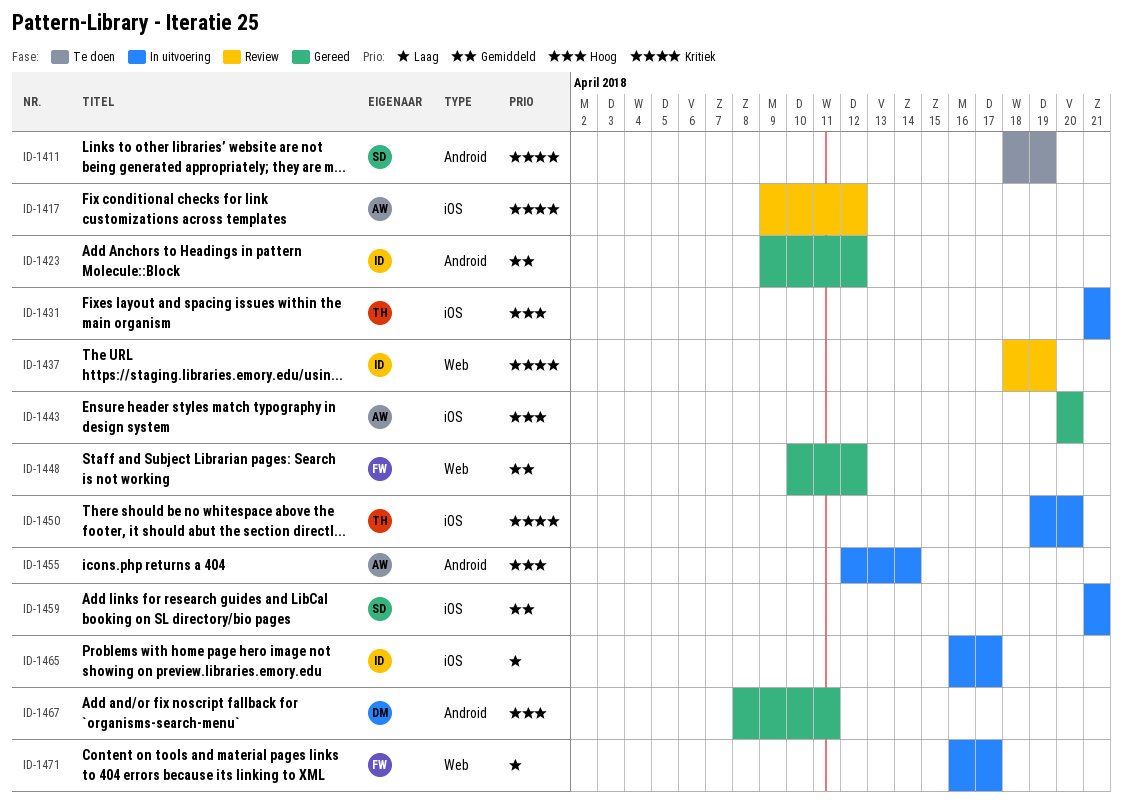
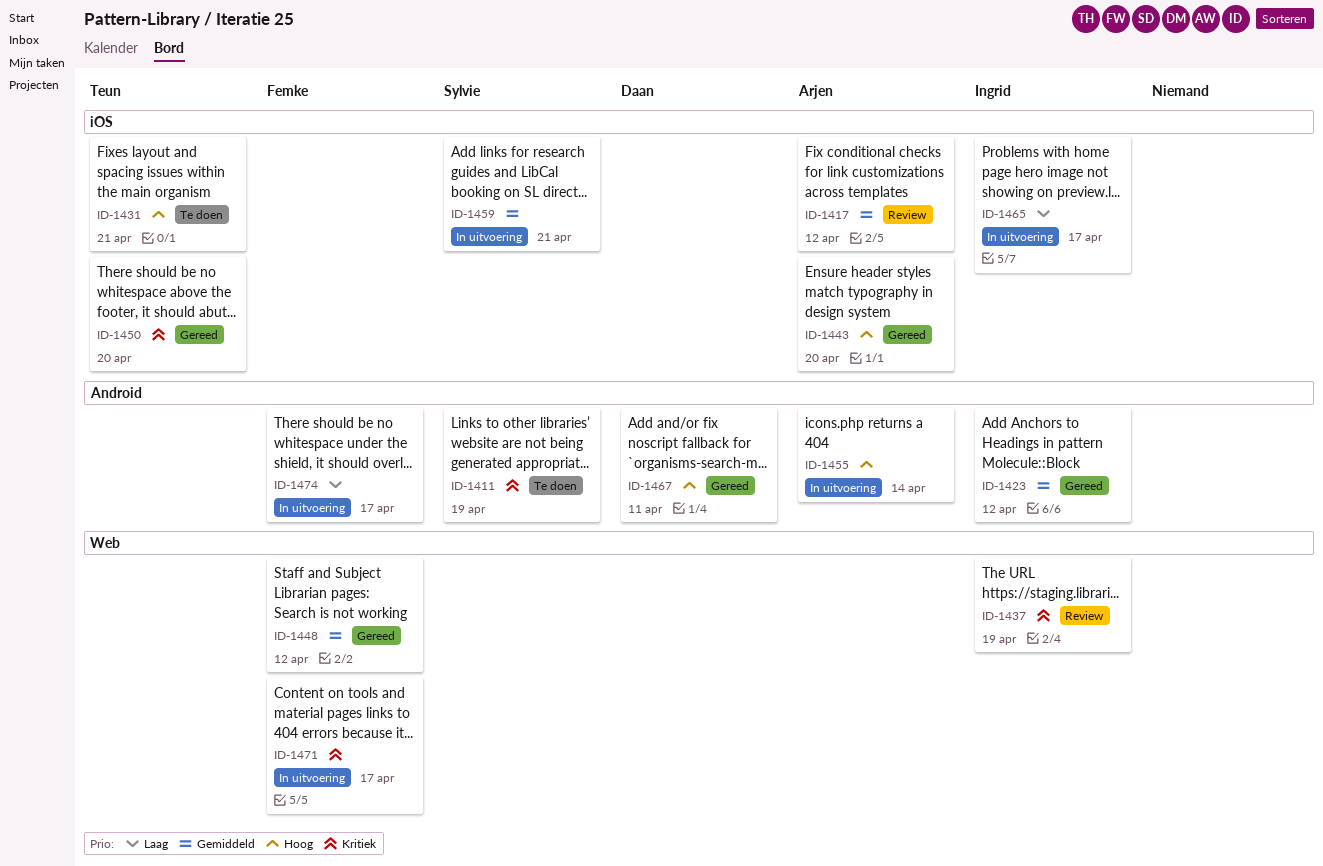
ID-1417, priority: Kritiek -> Gemiddeld
ID-1431, status: In uitvoering -> Te doen
ID-1450, status: In uitvoering -> Gereed
ID-1471, priority: Laag -> Kritiek
ID-1474: none -> present

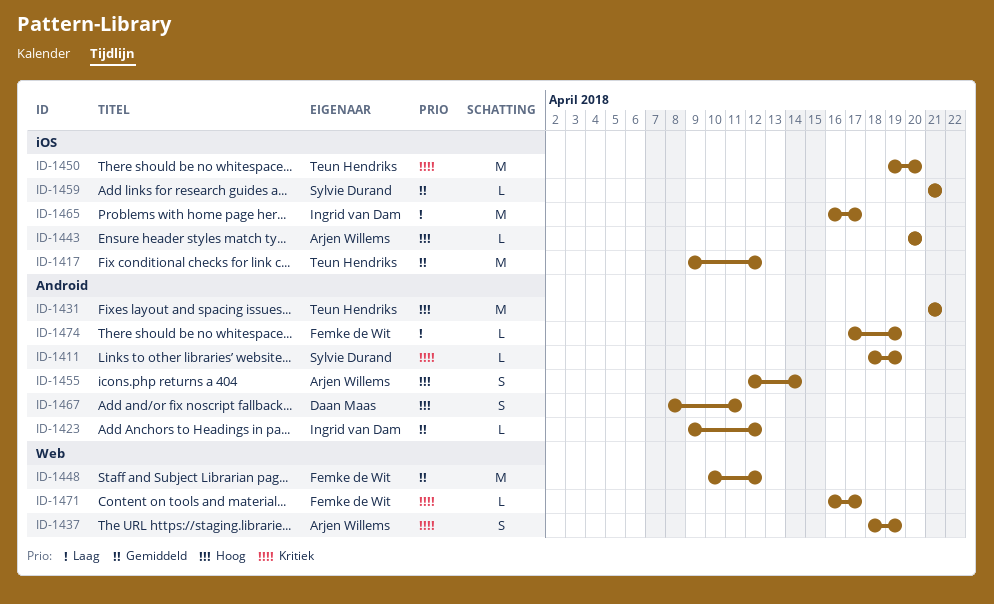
ID-1417, owner: Arjen Willems -> Teun Hendriks
ID-1431, label: iOS -> Android
ID-1437, owner: Ingrid van Dam -> Arjen Willems
ID-1474, due: Apr 17 -> Apr 19

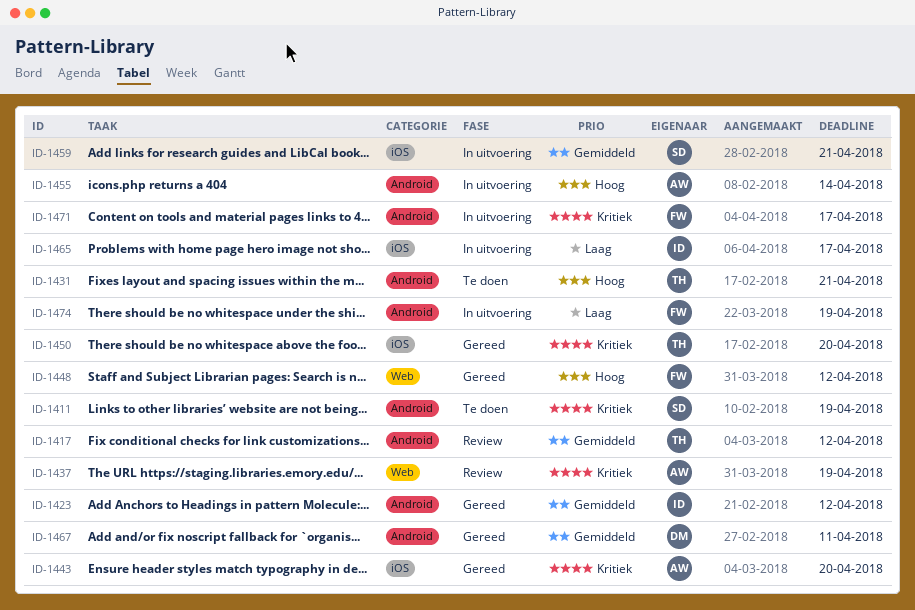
ID-1417, label: iOS -> Android
ID-1443, priority: Hoog -> Kritiek
ID-1448, priority: Gemiddeld -> Hoog
ID-1467, priority: Hoog -> Gemiddeld
ID-1471, label: Web -> Android

